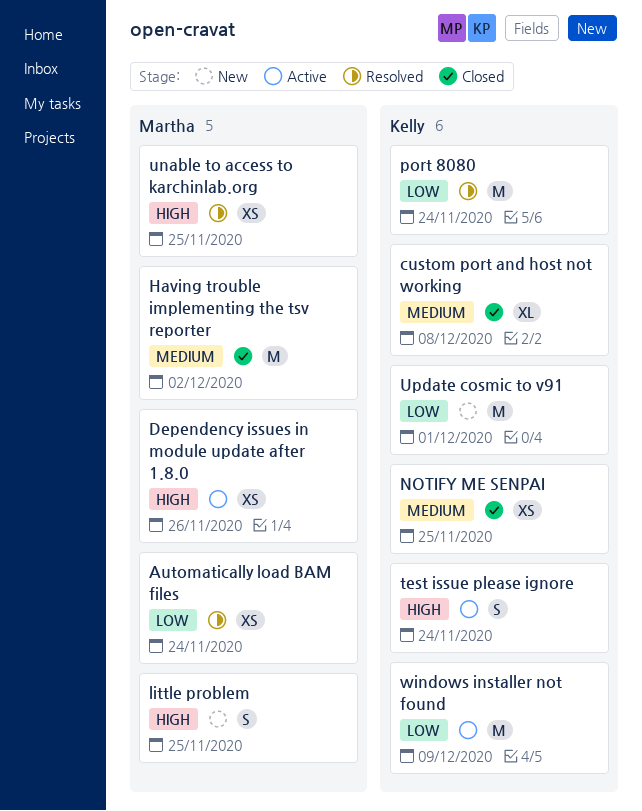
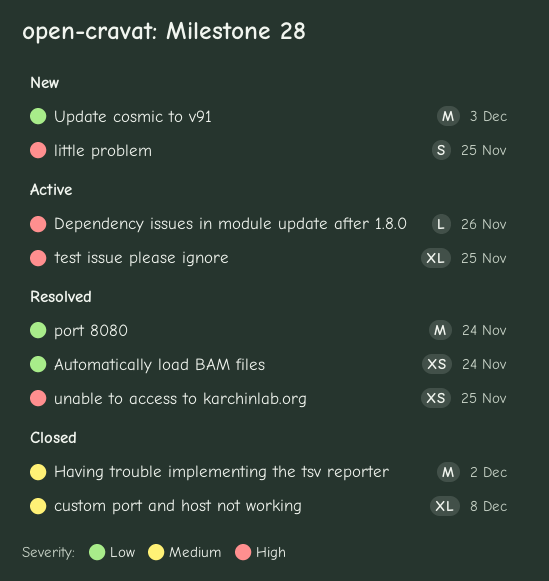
Dependency issues in module update after 1.8.0, estimate: XS -> L
NOTIFY ME SENPAI: present -> none
test issue please ignore, estimate: S -> XL
test issue please ignore, due: Nov 24 -> Nov 25
Update cosmic to v91, due: Dec 1 -> Dec 3
windows installer not found: present -> none

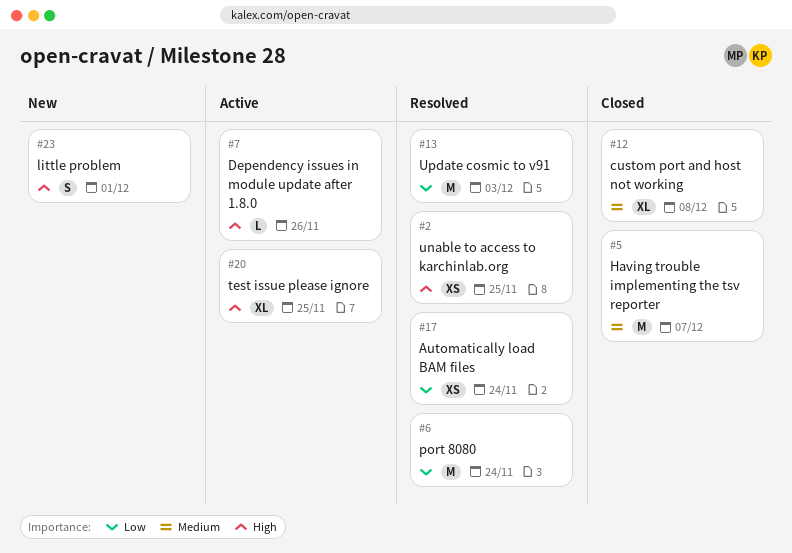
Having trouble implementing the tsv reporter, due: Dec 2 -> Dec 7
little problem, due: Nov 25 -> Dec 1
Update cosmic to v91, status: New -> Resolved

